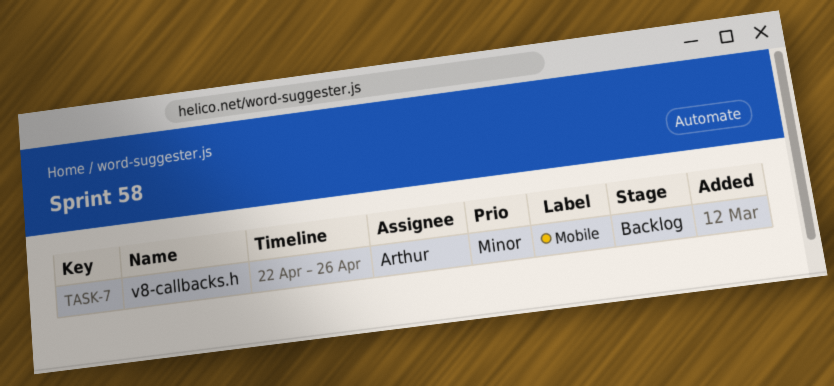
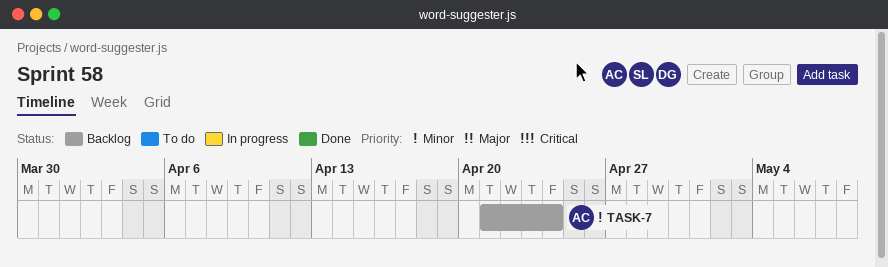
TASK-7, start: Apr 22 -> Apr 21
TASK-7, due: Apr 26 -> Apr 24

